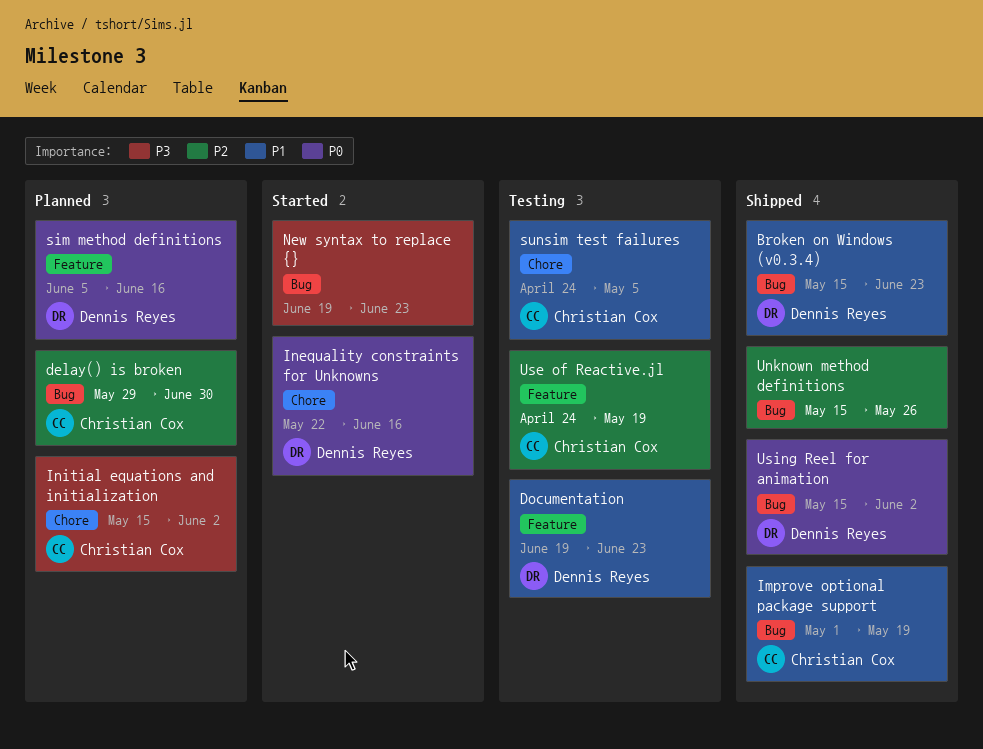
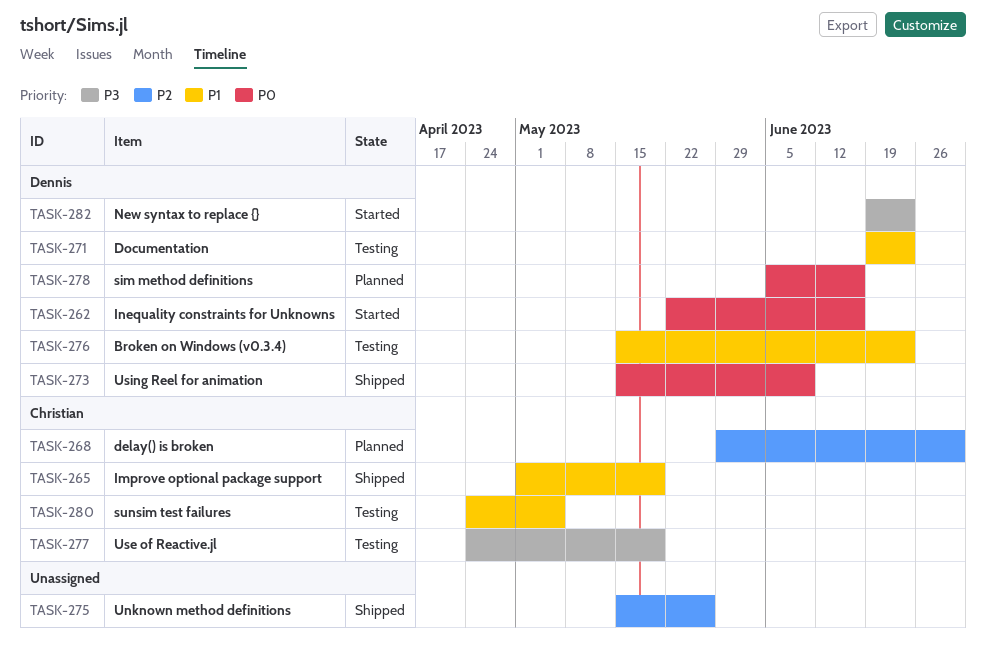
Broken on Windows (v0.3.4), status: Shipped -> Testing
Initial equations and initialization: present -> none
New syntax to replace {}, owner: none -> Dennis Reyes
Use of Reactive.jl, priority: P2 -> P3
Using Reel for animation, due: Jun 2 -> Jun 9

